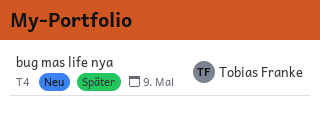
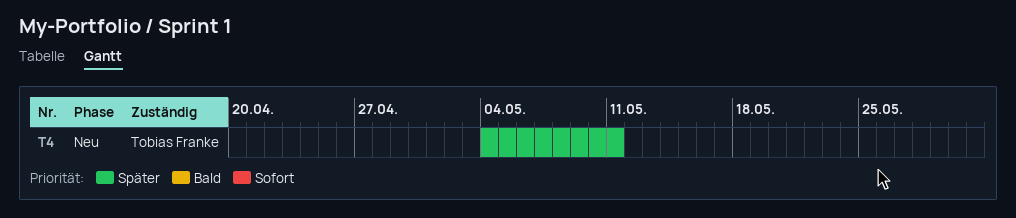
T4, due: May 9 -> May 11

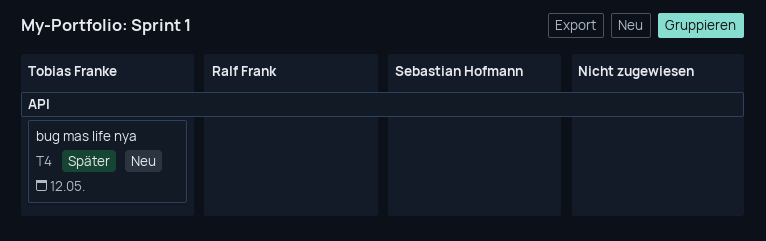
T4, due: May 11 -> May 12

